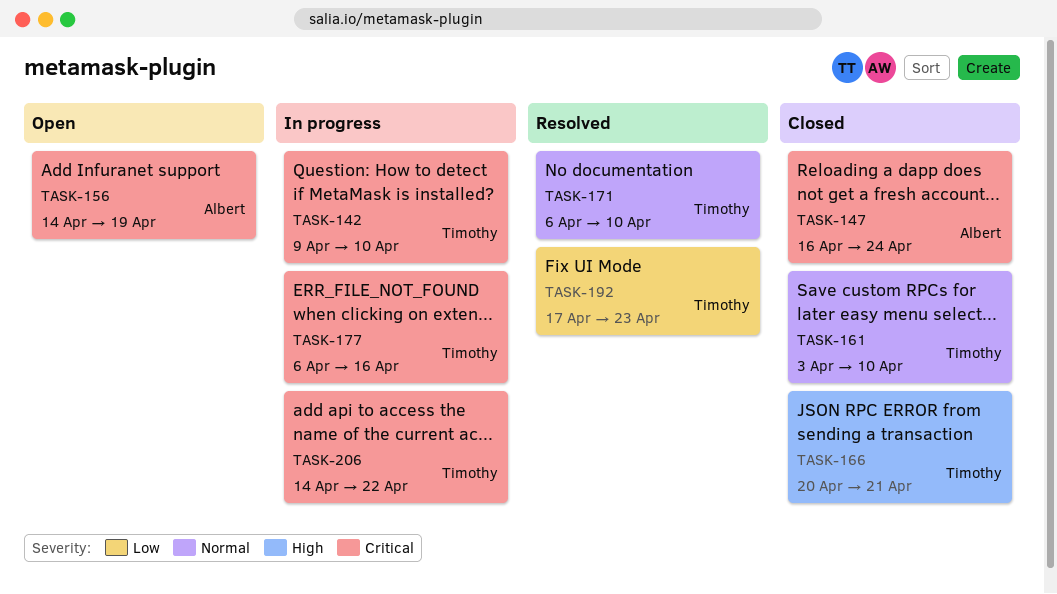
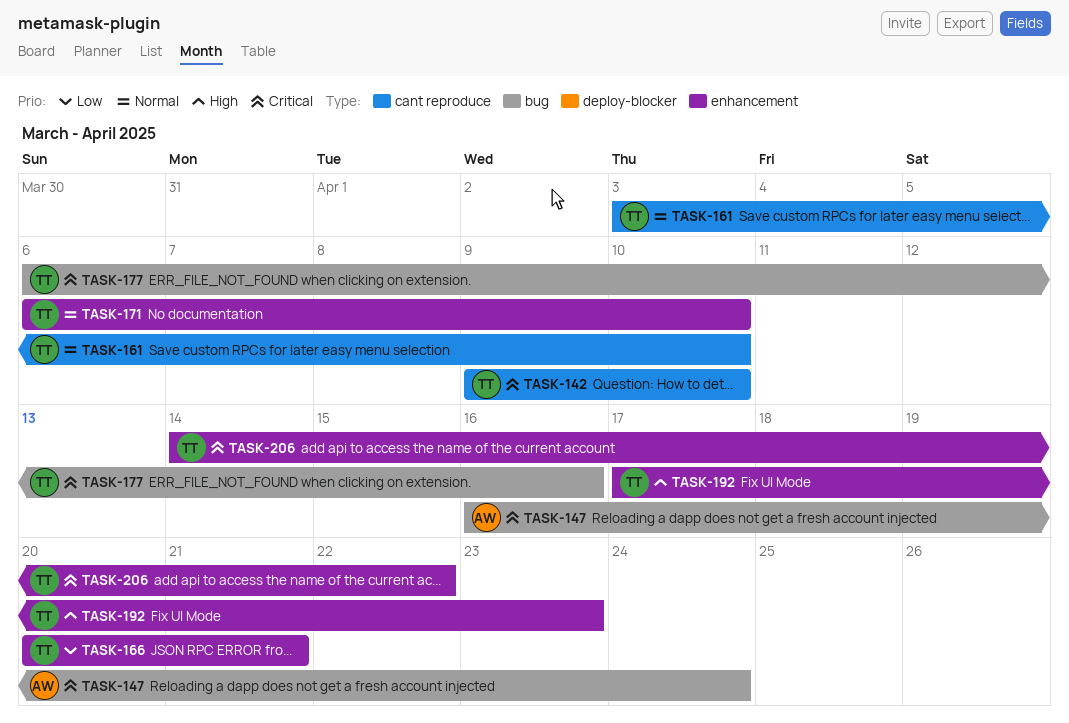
TASK-156: present -> none
TASK-166, priority: High -> Low
TASK-192, priority: Low -> High

